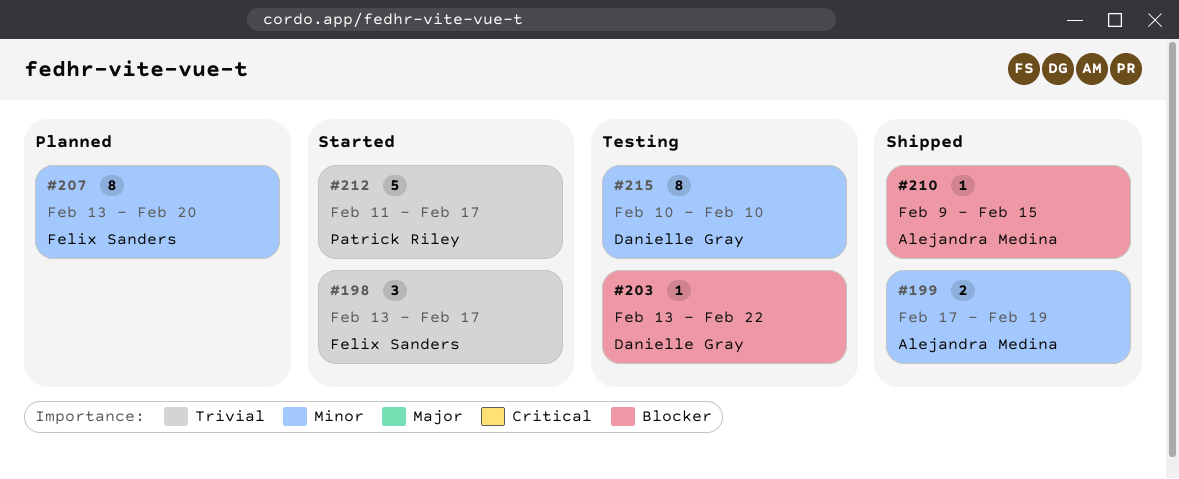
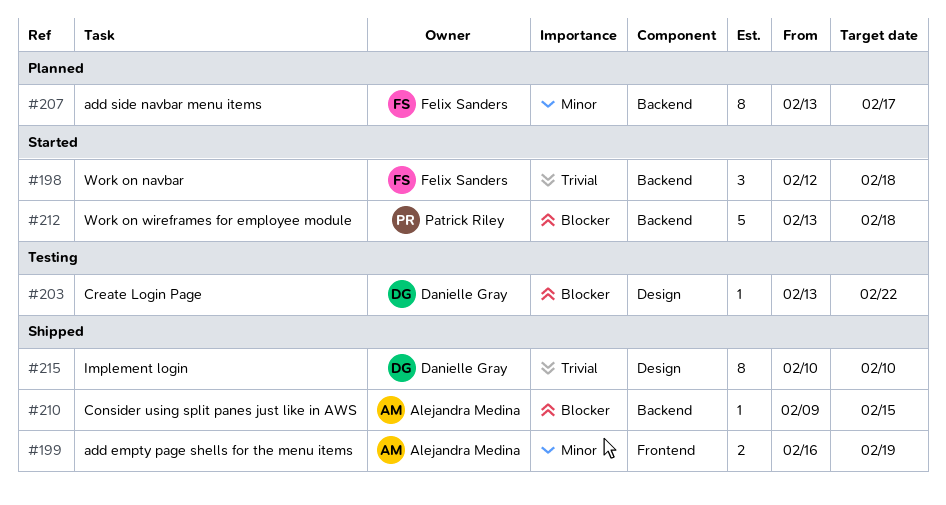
#198, start: Feb 13 -> Feb 12
#198, due: Feb 17 -> Feb 18
#199, start: Feb 17 -> Feb 16
#207, due: Feb 20 -> Feb 17
#212, priority: Trivial -> Blocker
#212, start: Feb 11 -> Feb 13
#212, due: Feb 17 -> Feb 18
#215, status: Testing -> Shipped
#215, priority: Minor -> Trivial

